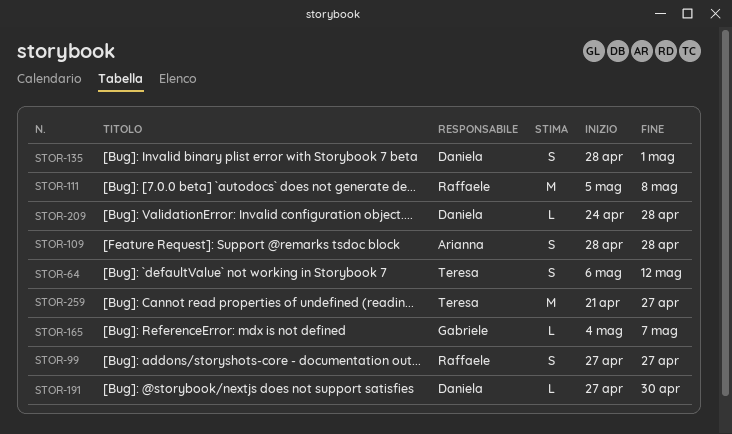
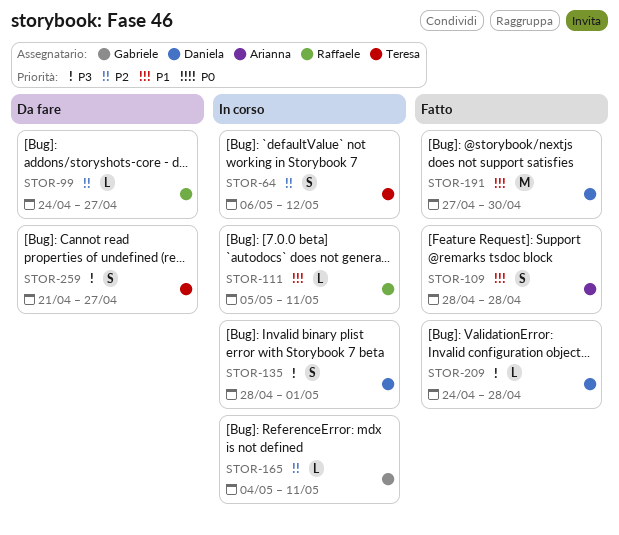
STOR-99, estimate: S -> L
STOR-99, start: Apr 27 -> Apr 24
STOR-111, estimate: M -> L
STOR-111, due: May 8 -> May 11
STOR-165, due: May 7 -> May 11
STOR-191, estimate: L -> M
STOR-259, estimate: M -> S

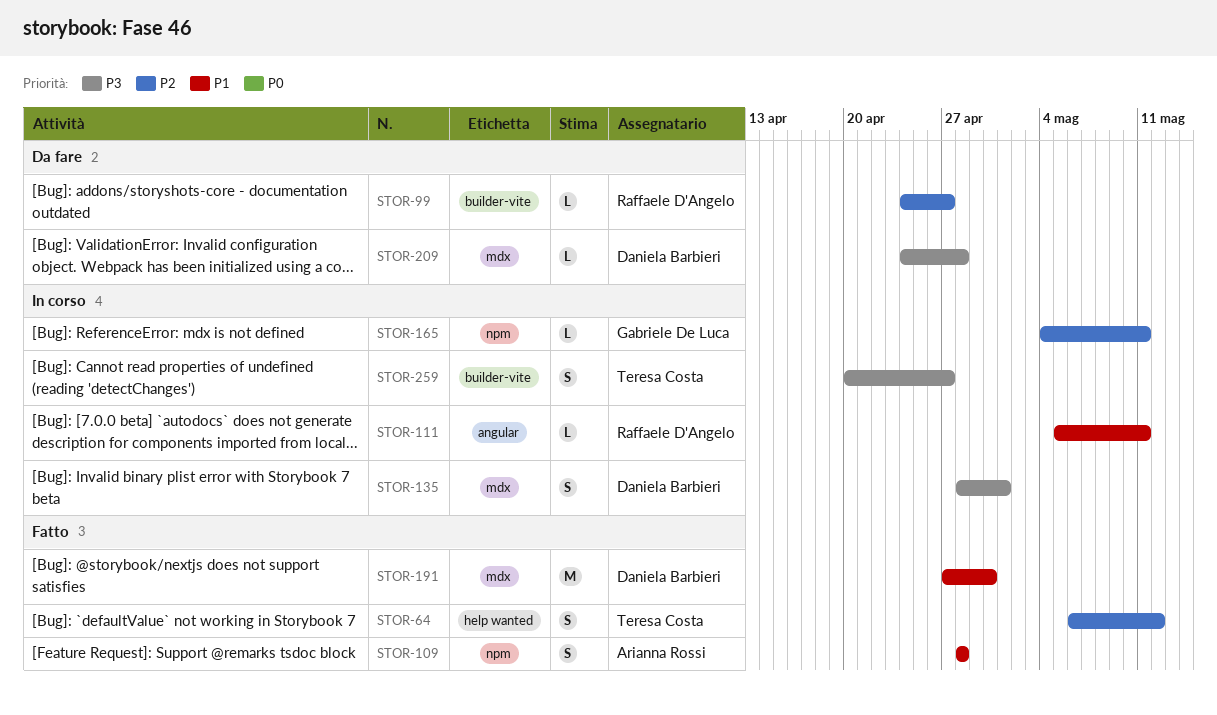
STOR-64, status: In corso -> Fatto
STOR-209, status: Fatto -> Da fare
STOR-259, status: Da fare -> In corso
STOR-259, start: Apr 21 -> Apr 20

